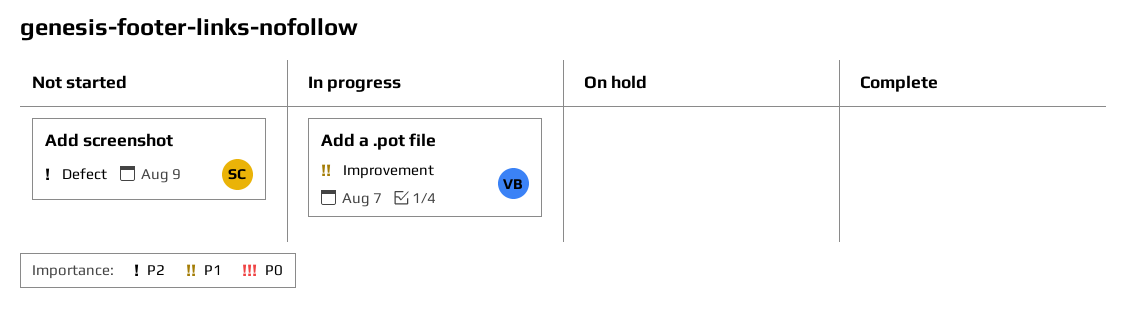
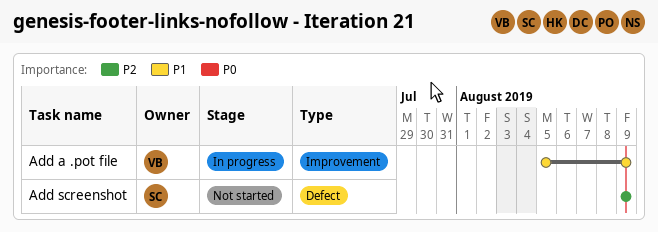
Add a .pot file, due: Aug 7 -> Aug 9

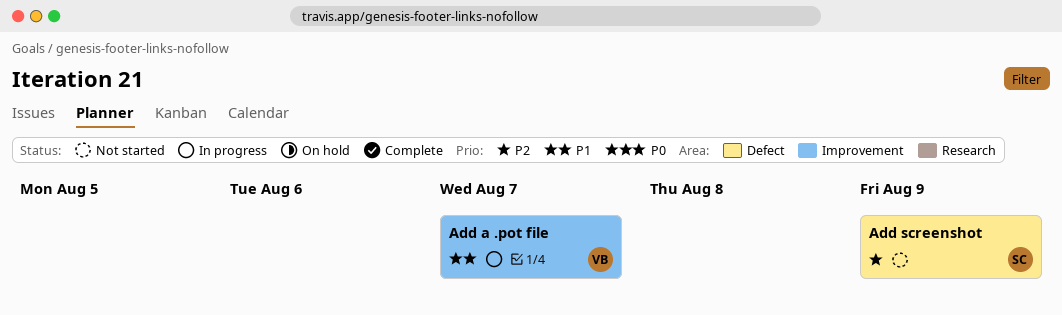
Add a .pot file, due: Aug 9 -> Aug 7

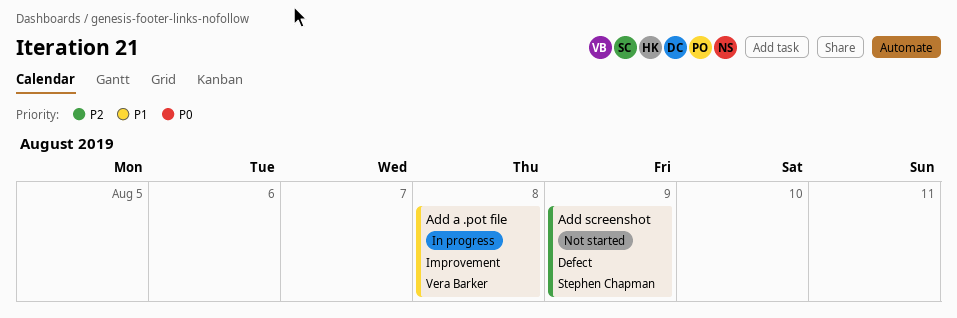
Add a .pot file, due: Aug 7 -> Aug 8

